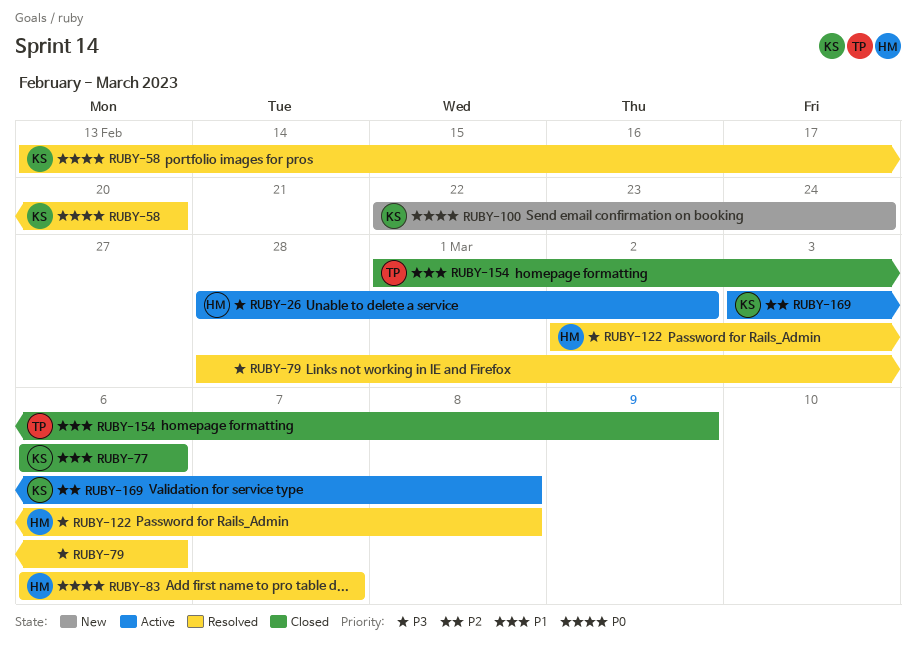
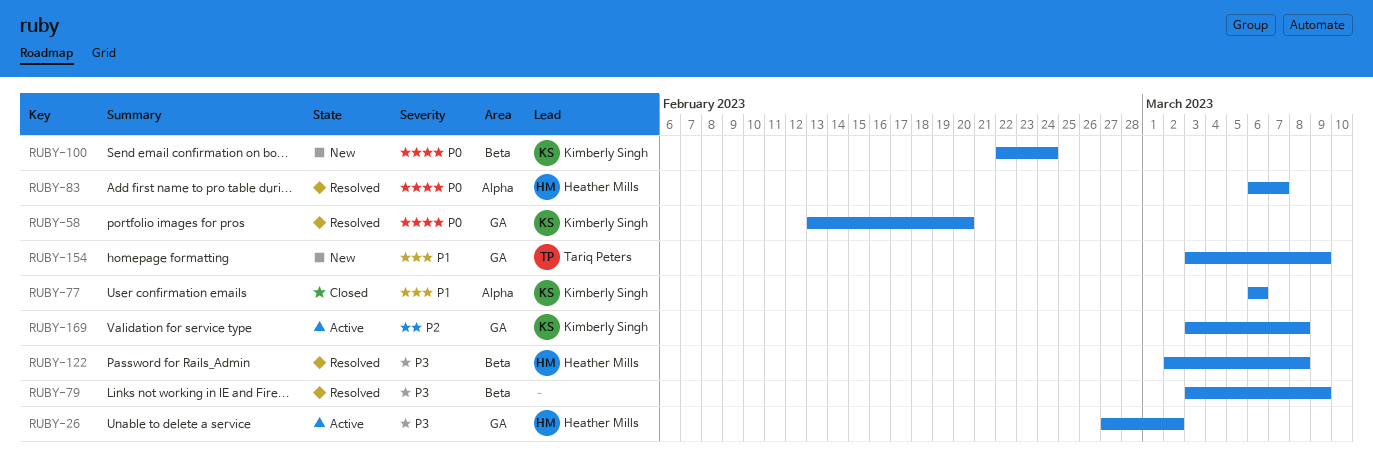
RUBY-26, start: Feb 28 -> Feb 27
RUBY-79, start: Feb 28 -> Mar 3
RUBY-79, due: Mar 6 -> Mar 9
RUBY-154, status: Closed -> New
RUBY-154, start: Mar 1 -> Mar 3

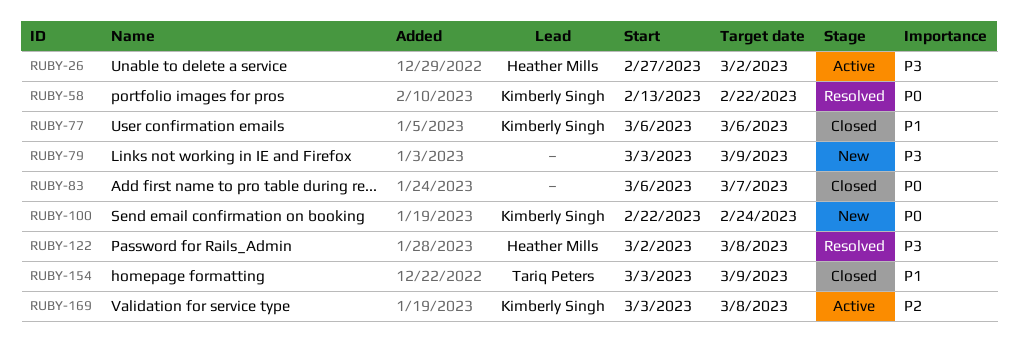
RUBY-58, due: Feb 20 -> Feb 22
RUBY-79, status: Resolved -> New
RUBY-83, status: Resolved -> Closed
RUBY-83, owner: Heather Mills -> none
RUBY-154, status: New -> Closed

